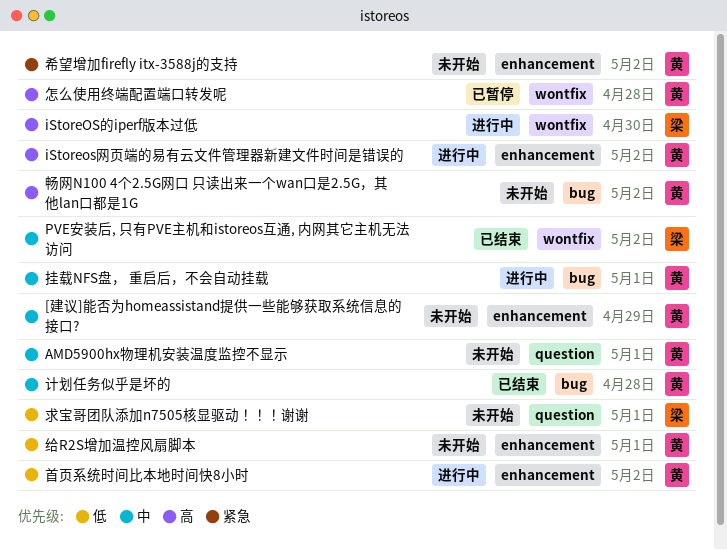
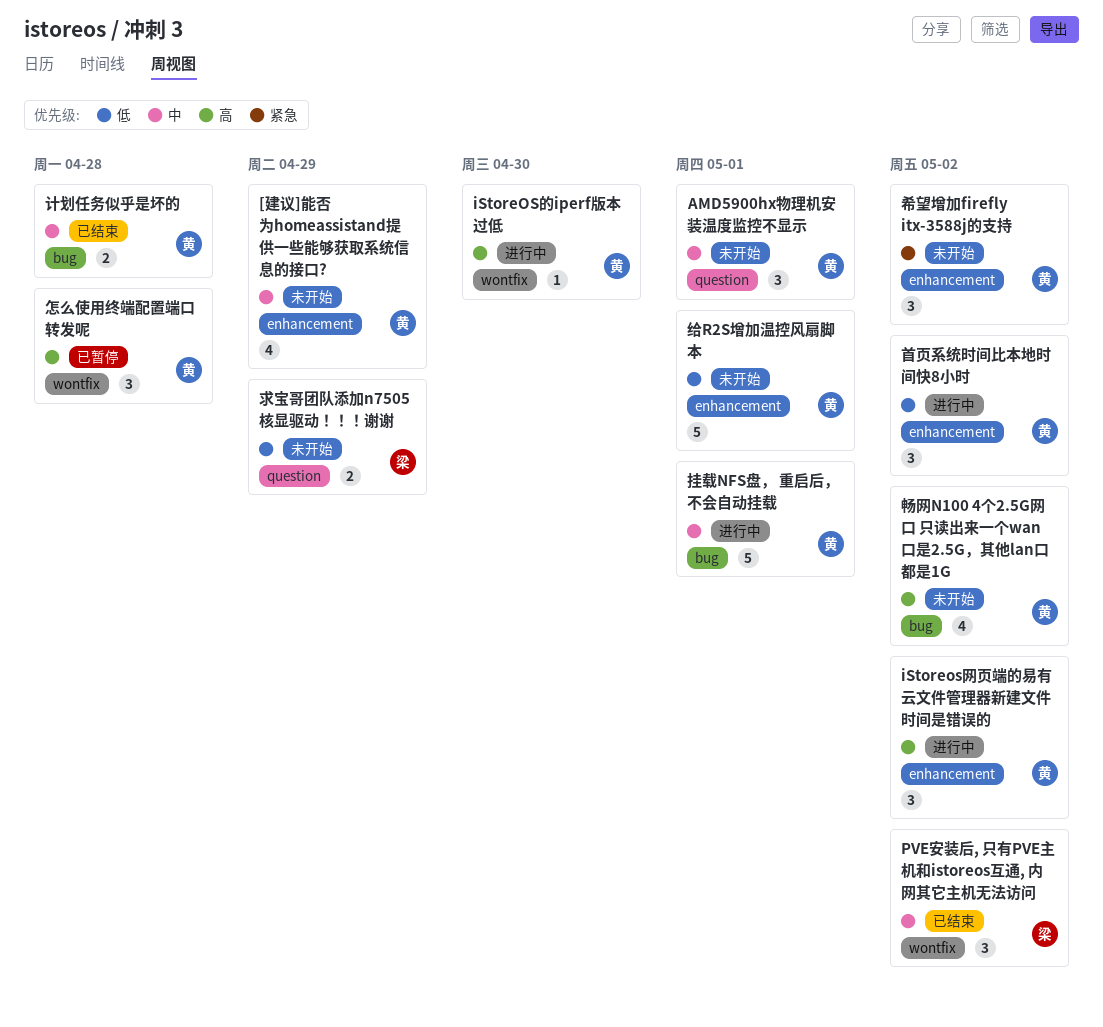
iStoreOS的iperf版本过低, owner: 梁 -> 黄
求宝哥团队添加n7505核显驱动！！！谢谢, due: May 1 -> Apr 29

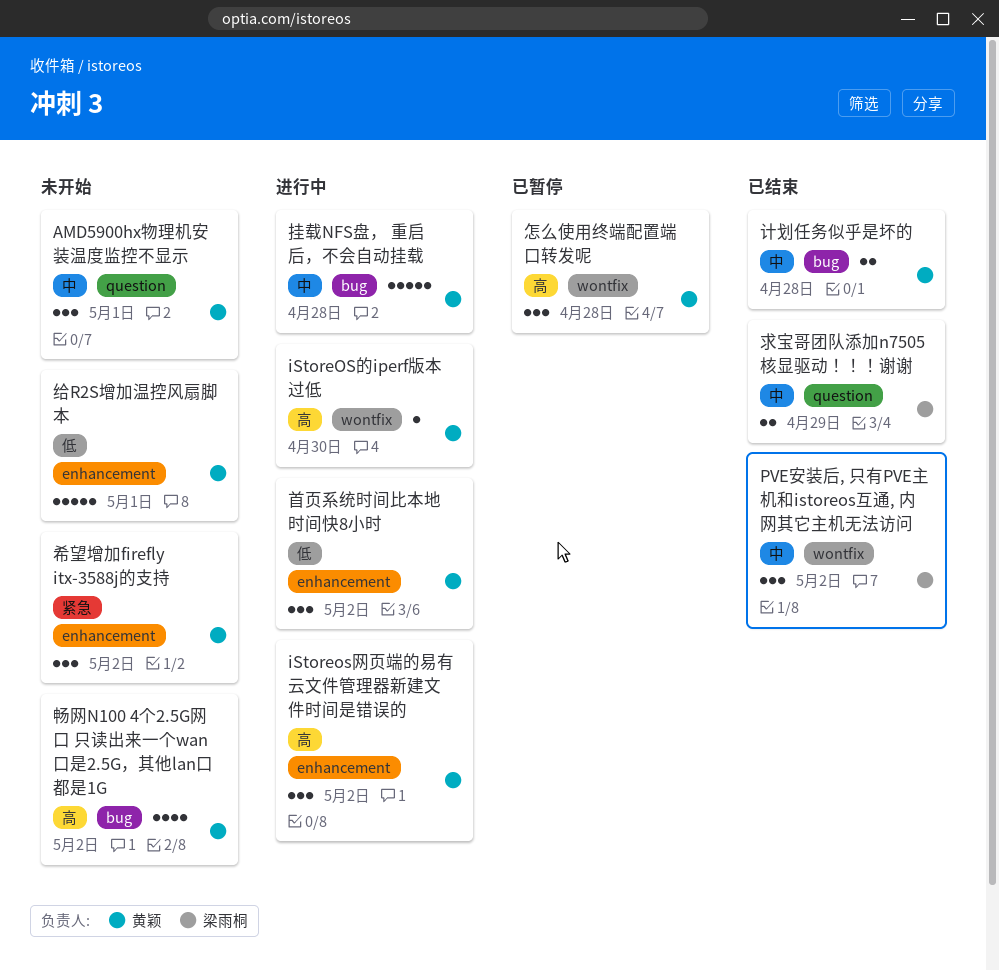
[建议]能否为homeassistand提供一些能够获取系统信息的接口?: present -> none
挂载NFS盘， 重启后，不会自动挂载, due: May 1 -> Apr 28
求宝哥团队添加n7505核显驱动！！！谢谢, status: 未开始 -> 已结束
求宝哥团队添加n7505核显驱动！！！谢谢, priority: 低 -> 中

